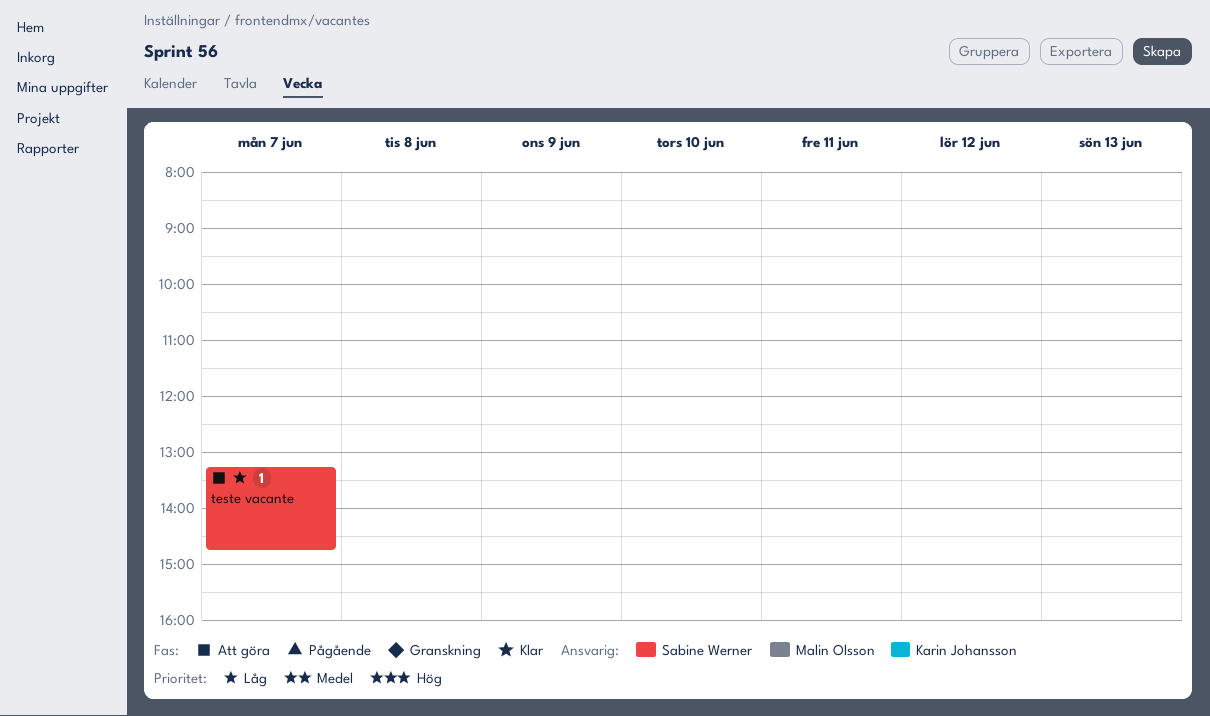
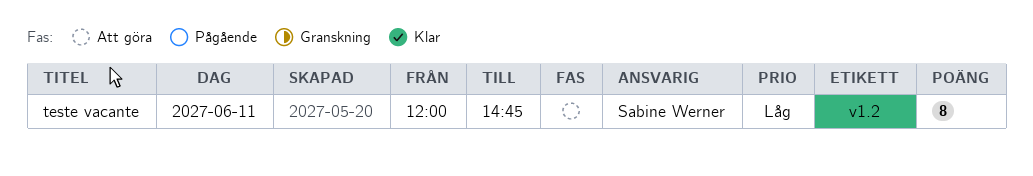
teste vacante, estimate: 1 -> 8
teste vacante, day: Jun 7 -> Jun 11
teste vacante, begins: 13:15 -> 12:00

